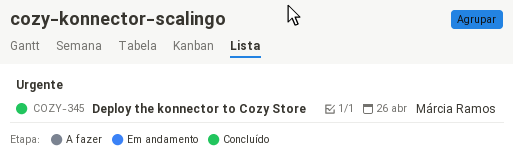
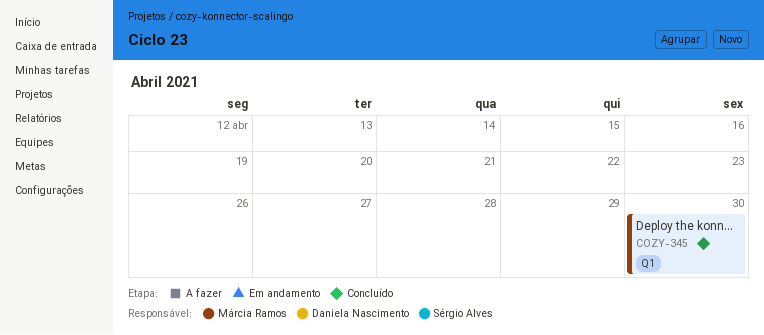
COZY-345, due: Apr 26 -> Apr 30

